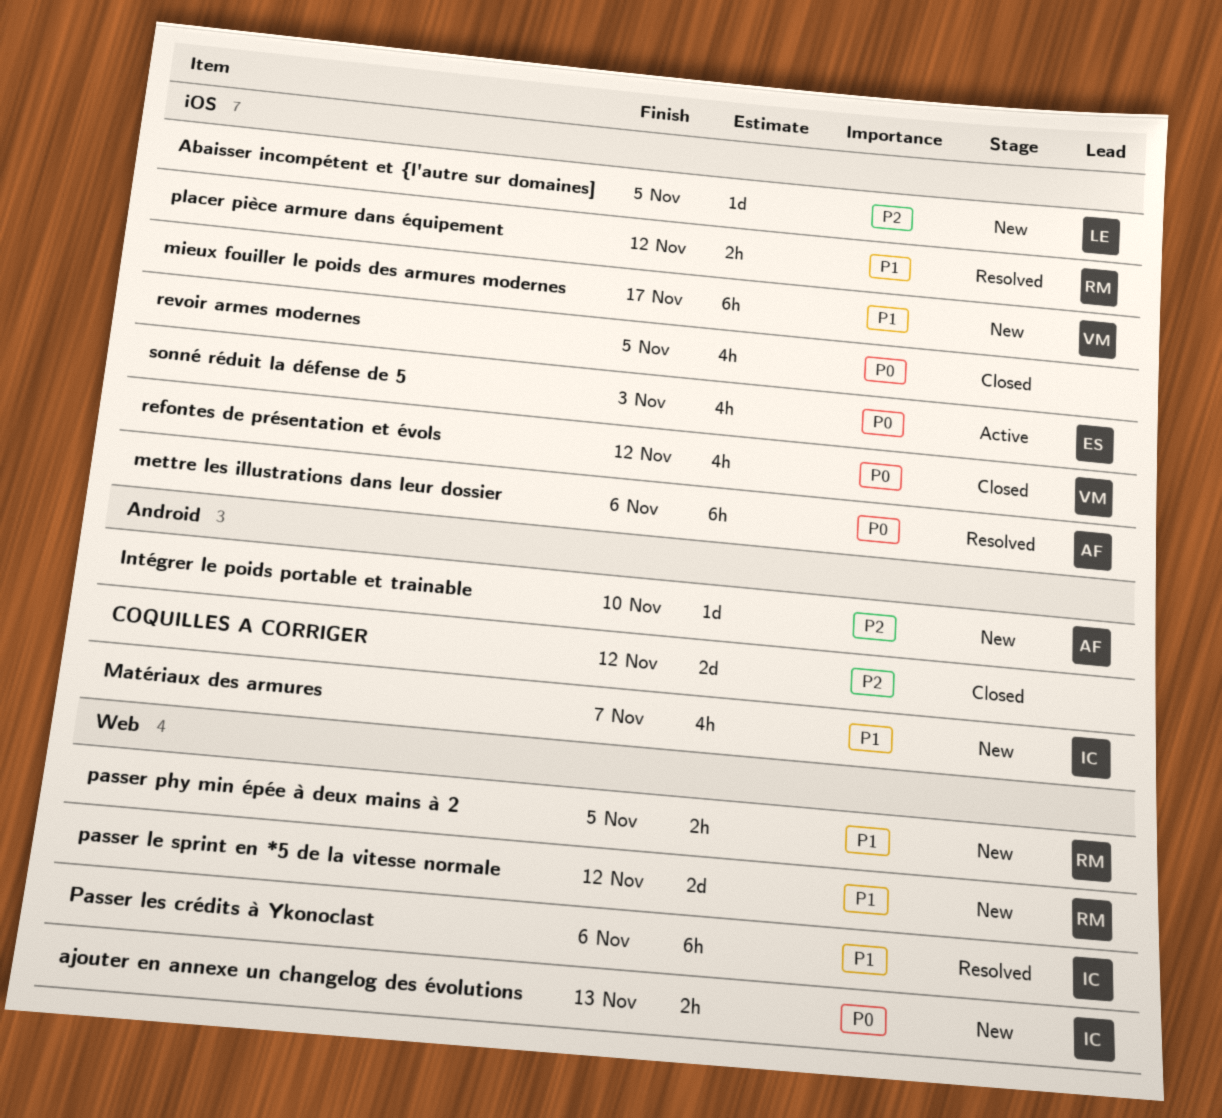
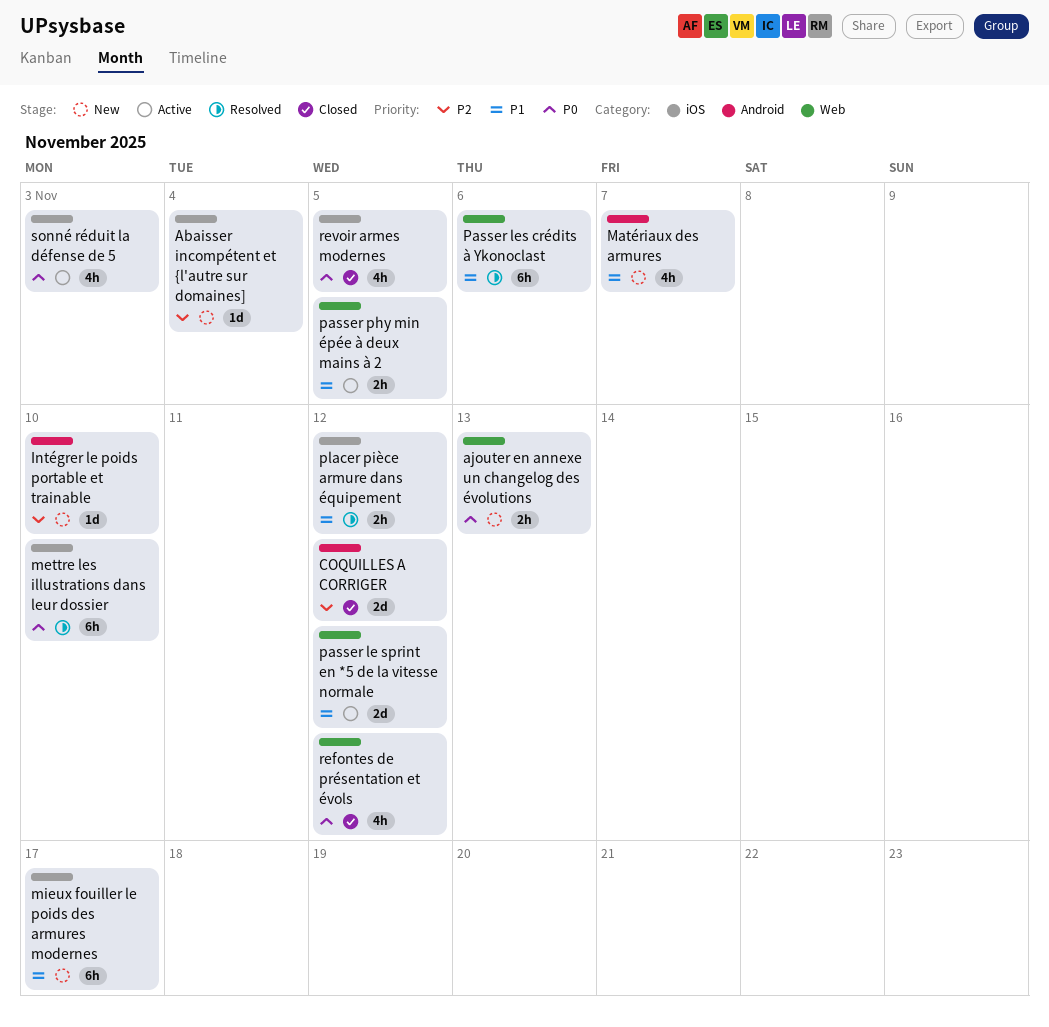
Abaisser incompétent et {l'autre sur domaines], due: Nov 5 -> Nov 4
mettre les illustrations dans leur dossier, due: Nov 6 -> Nov 10
passer le sprint en *5 de la vitesse normale, status: New -> Active
passer phy min épée à deux mains à 2, status: New -> Active
refontes de présentation et évols, label: iOS -> Web

